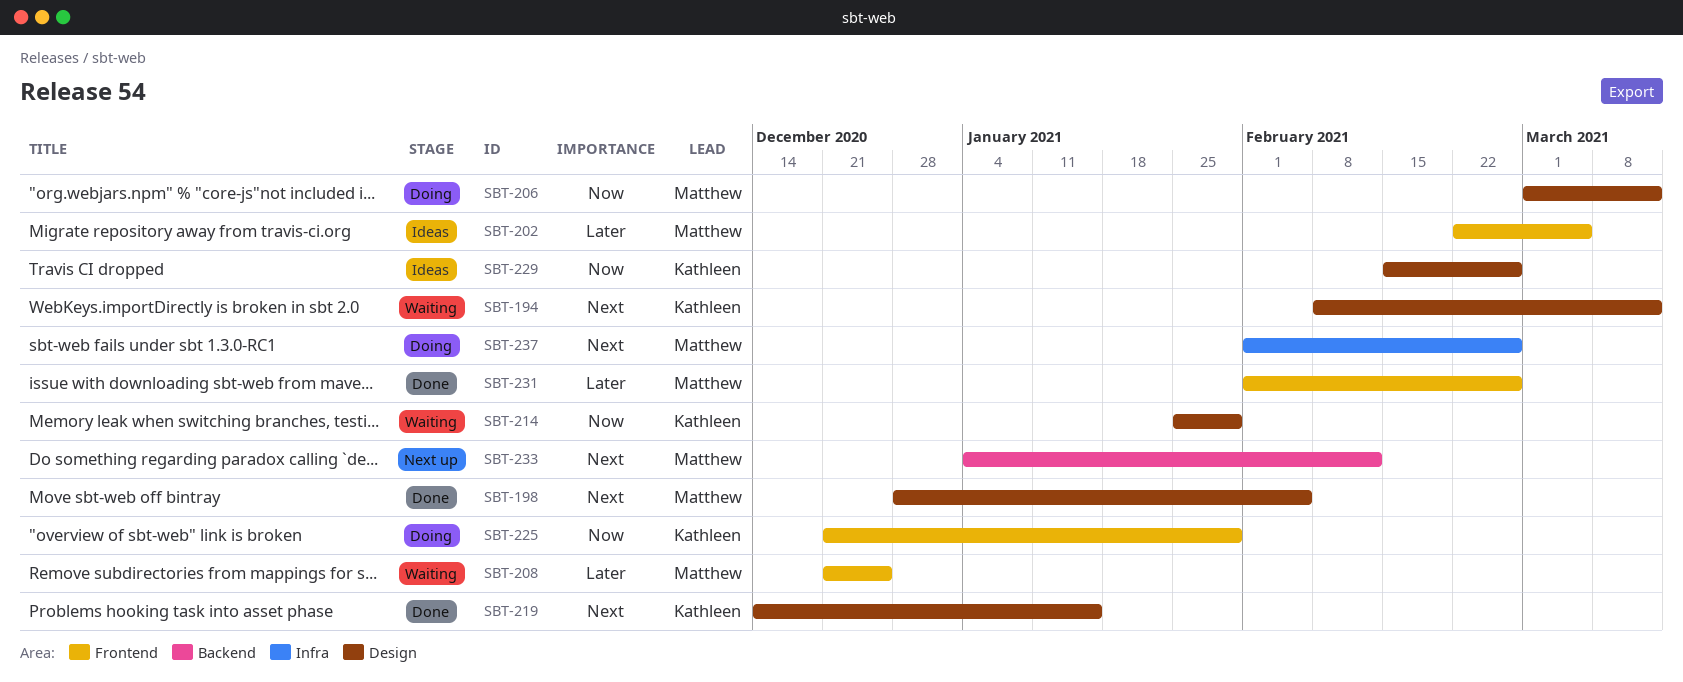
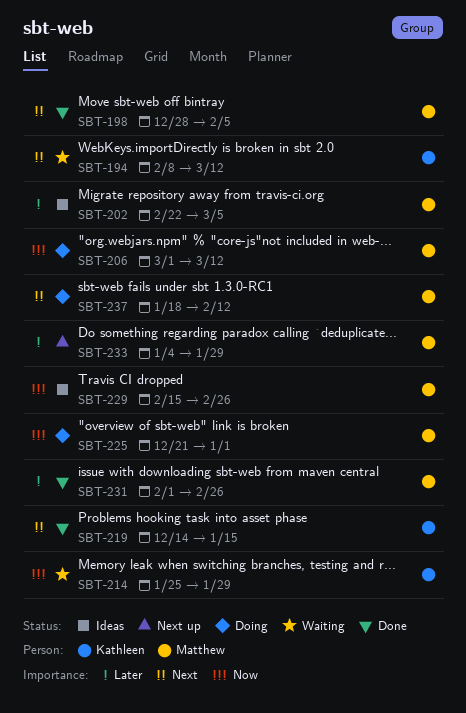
SBT-208: present -> none
SBT-225, owner: Kathleen -> Matthew
SBT-225, due: Jan 29 -> Jan 1
SBT-229, owner: Kathleen -> Matthew
SBT-233, priority: Next -> Later
SBT-233, due: Feb 12 -> Jan 29
SBT-237, start: Feb 1 -> Jan 18
SBT-237, due: Feb 26 -> Feb 12

